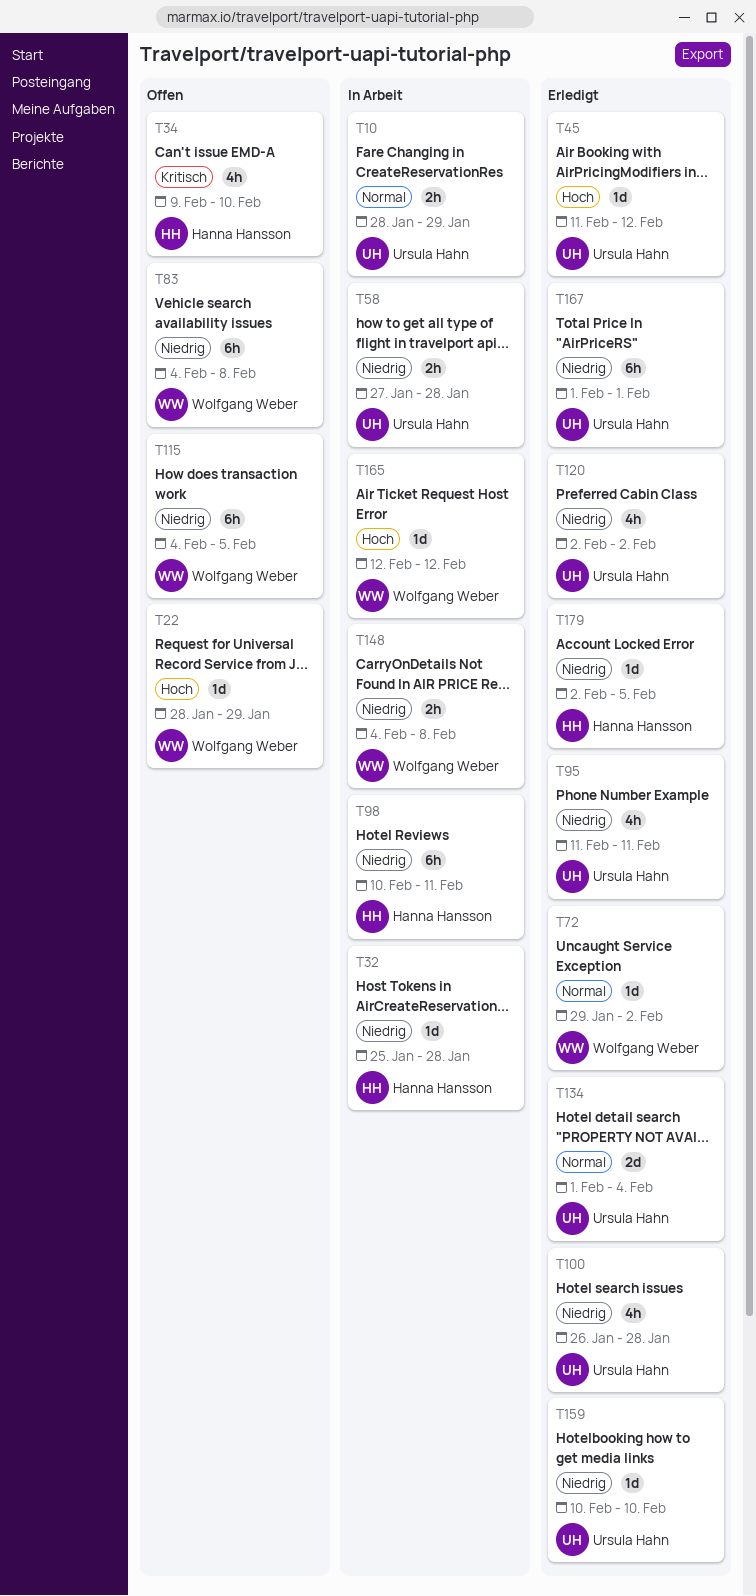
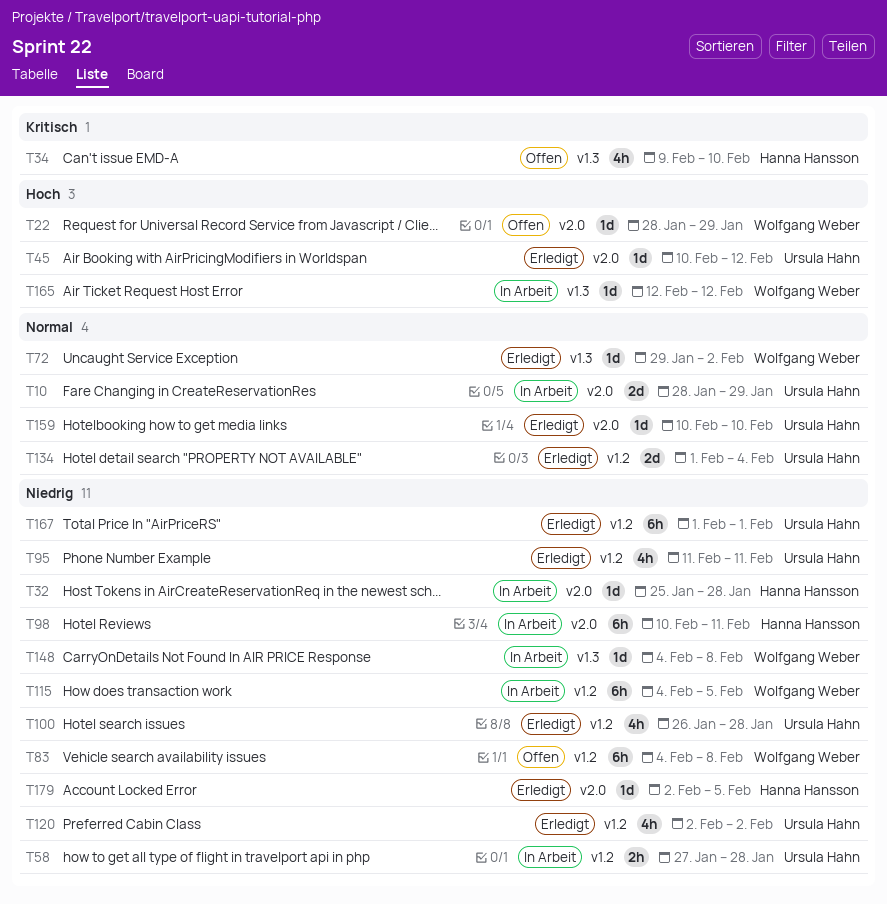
T10, estimate: 2h -> 2d
T45, start: Feb 11 -> Feb 10
T115, status: Offen -> In Arbeit
T148, estimate: 2h -> 1d
T159, priority: Niedrig -> Normal

